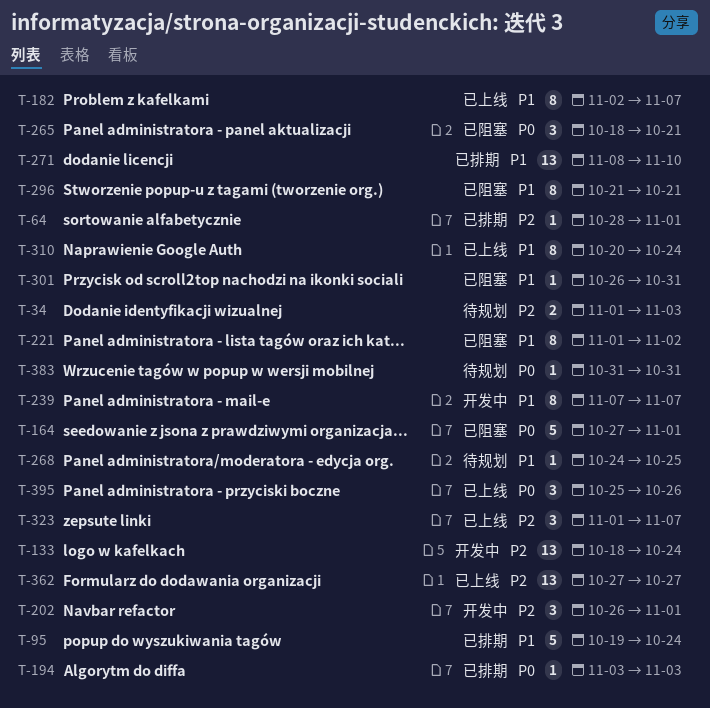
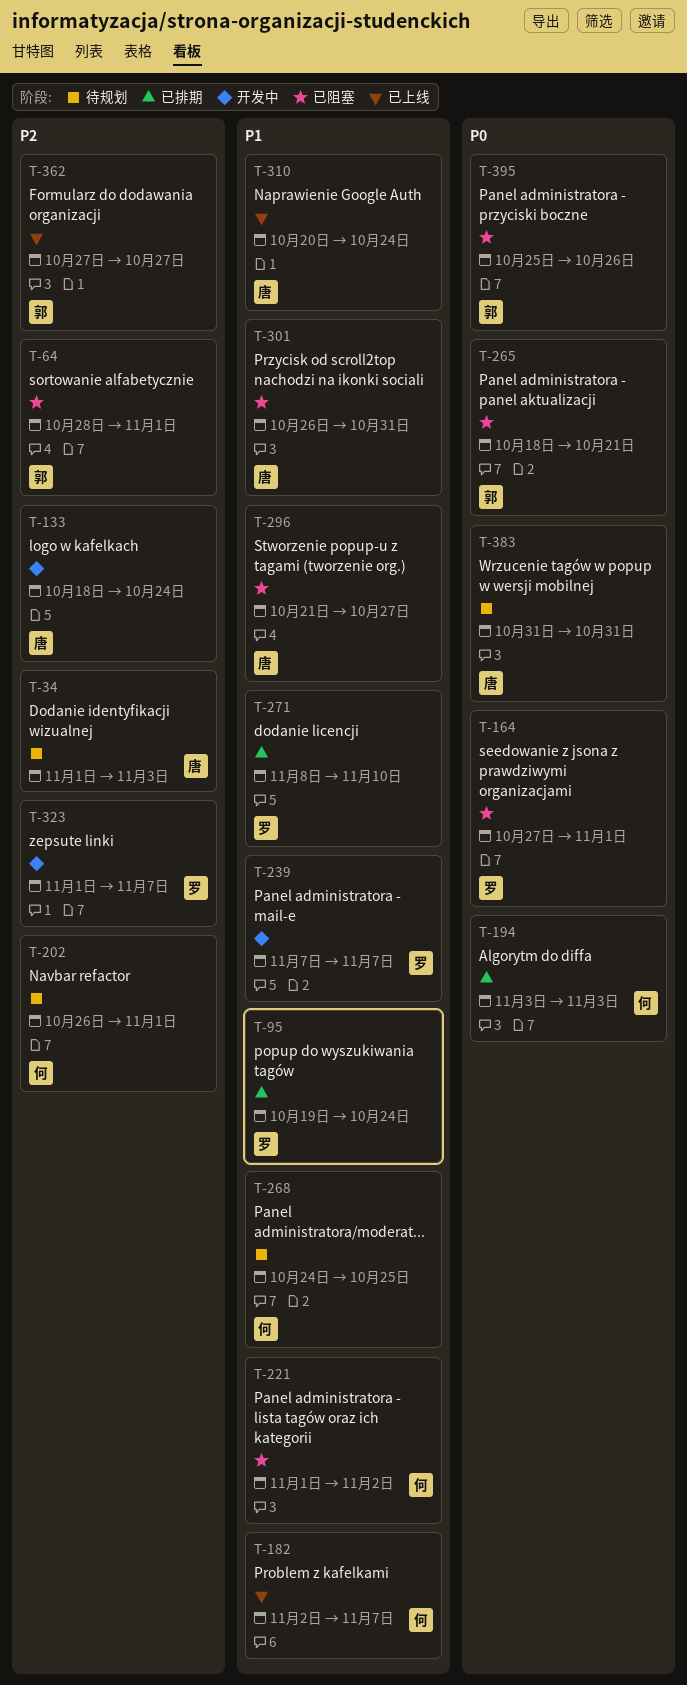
T-64, status: 已排期 -> 已阻塞
T-202, status: 开发中 -> 待规划
T-296, due: Oct 21 -> Oct 27
T-323, status: 已上线 -> 开发中
T-395, status: 已上线 -> 已阻塞

